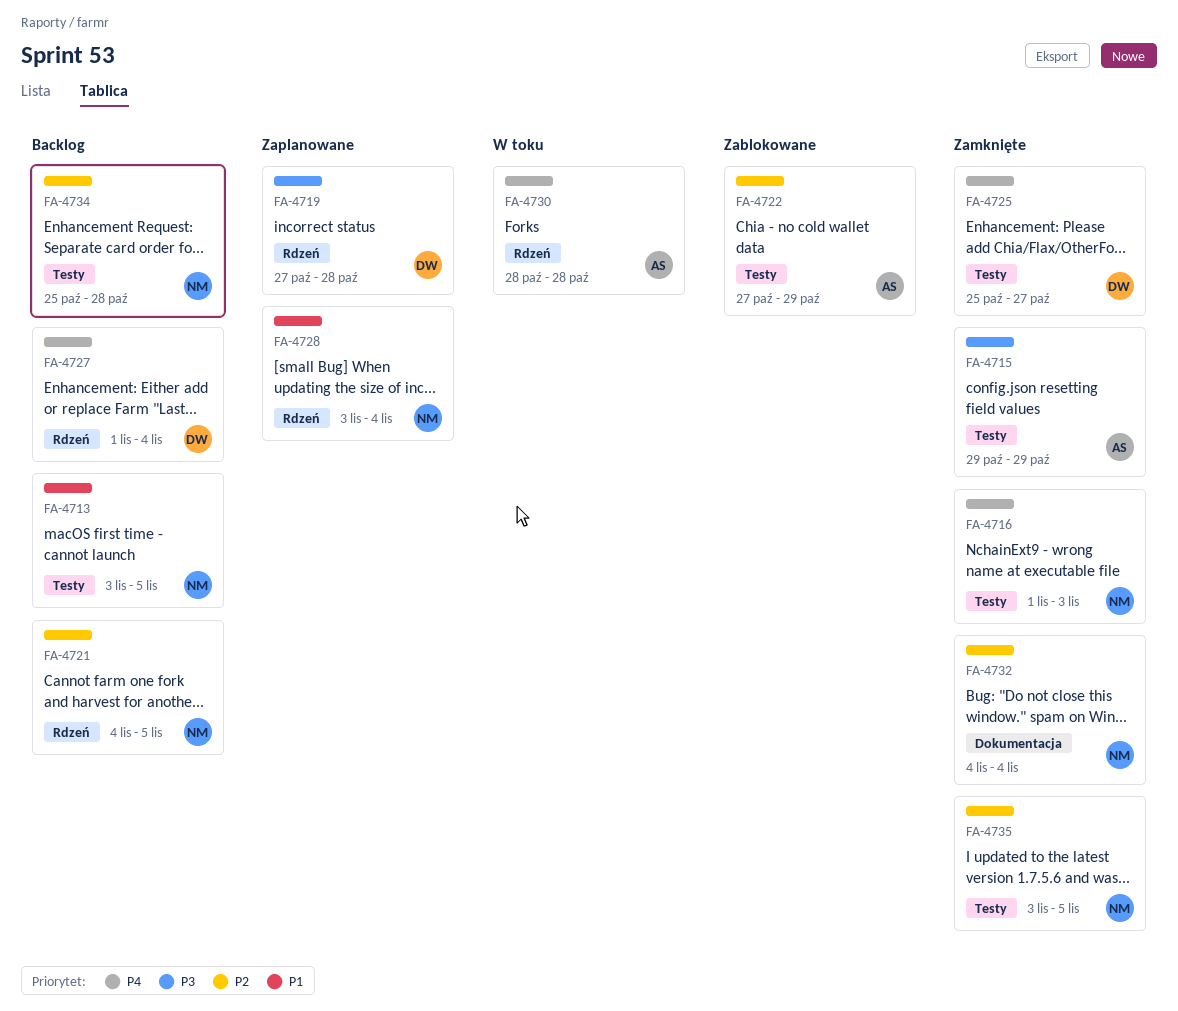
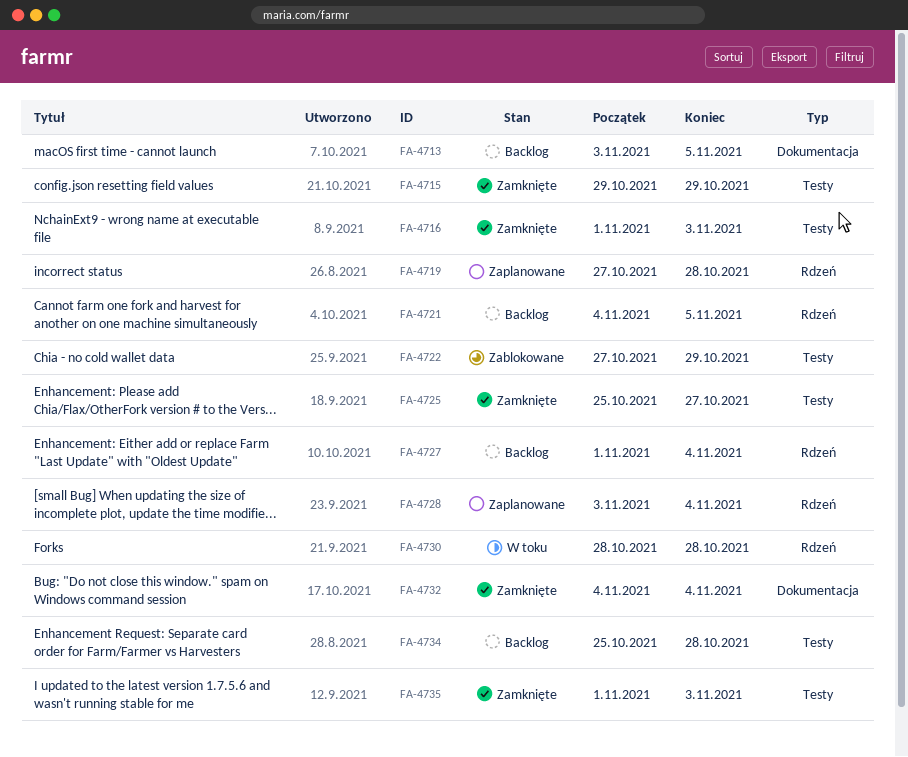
FA-4713, label: Testy -> Dokumentacja
FA-4735, start: Nov 3 -> Nov 1
FA-4735, due: Nov 5 -> Nov 3

